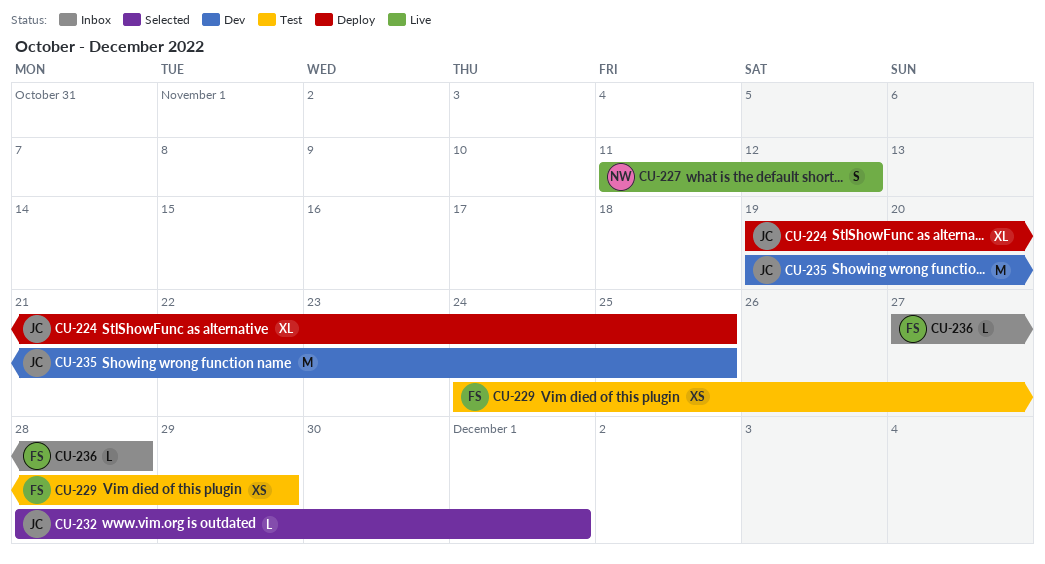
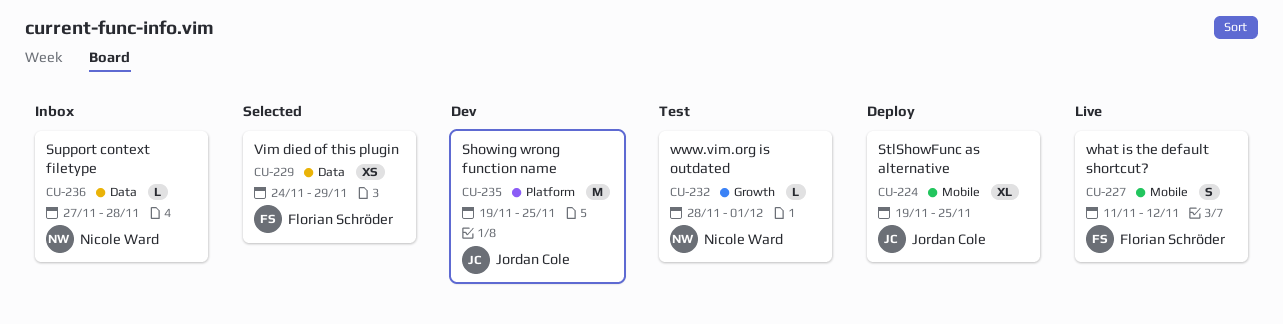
CU-227, owner: Nicole Ward -> Florian Schröder
CU-229, status: Test -> Selected
CU-232, status: Selected -> Test
CU-232, owner: Jordan Cole -> Nicole Ward
CU-236, owner: Florian Schröder -> Nicole Ward

